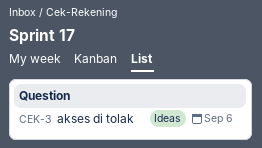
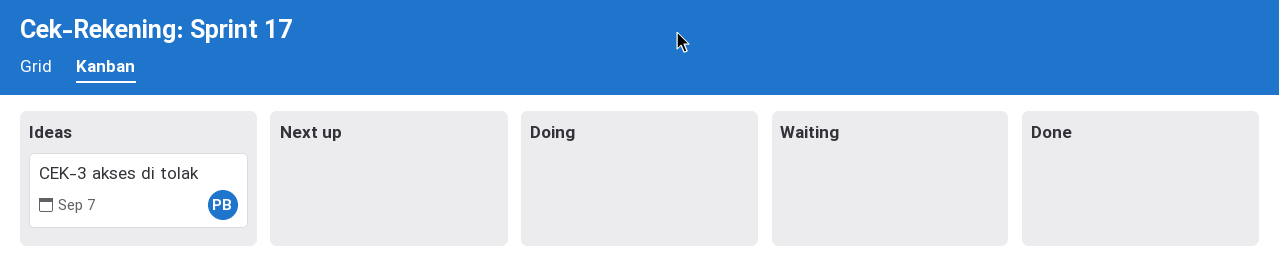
CEK-3, due: Sep 6 -> Sep 7

